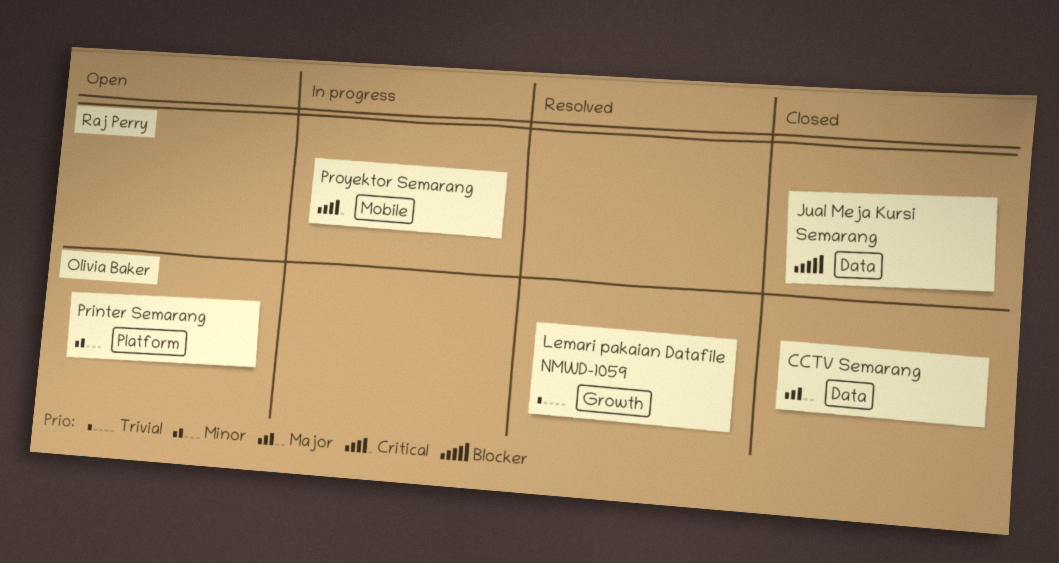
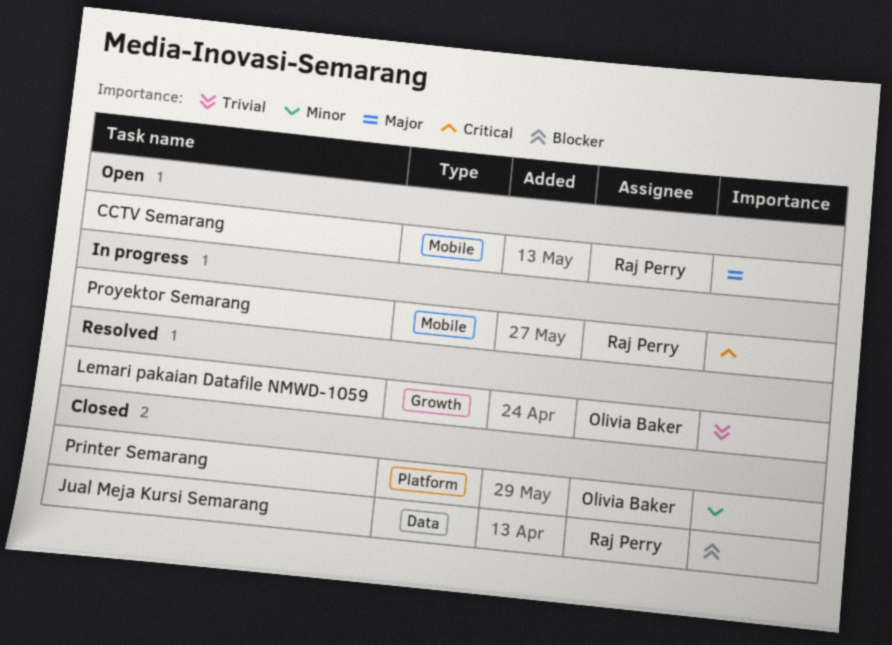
CCTV Semarang, status: Closed -> Open
CCTV Semarang, owner: Olivia Baker -> Raj Perry
CCTV Semarang, label: Data -> Mobile
Printer Semarang, status: Open -> Closed

